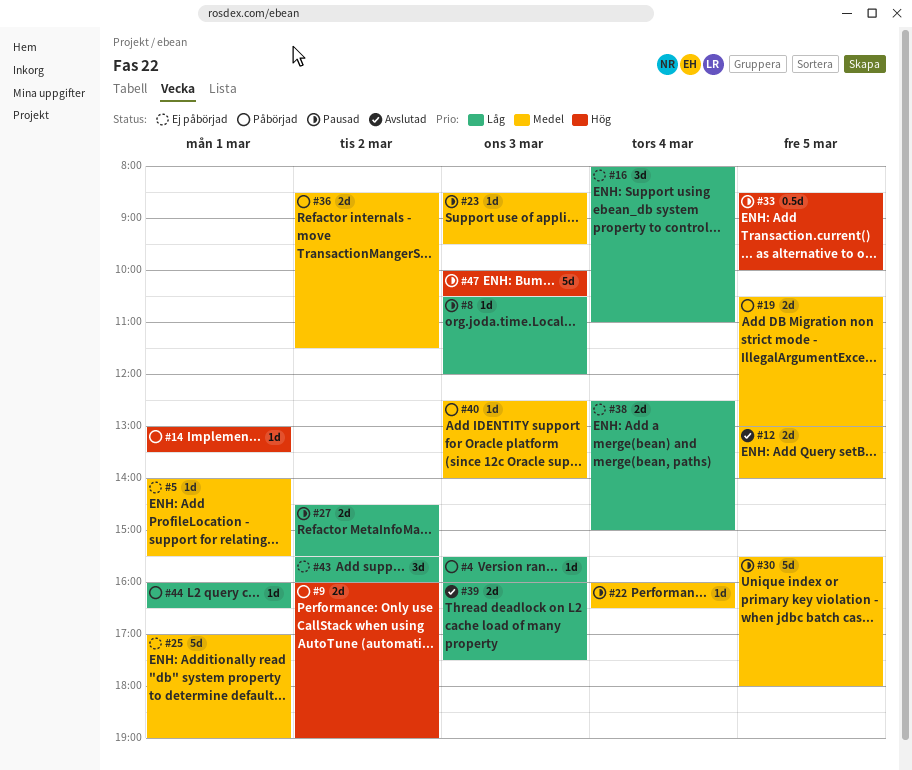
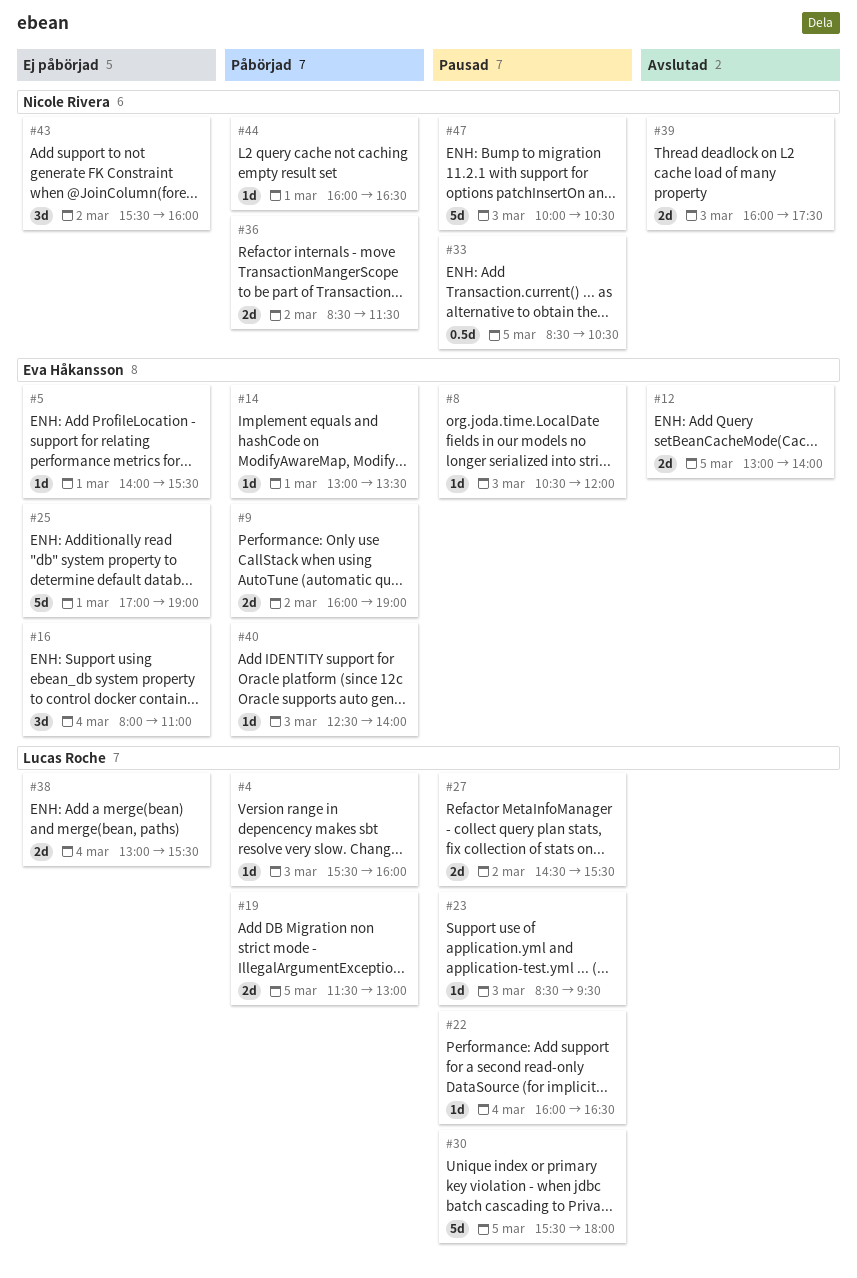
#19, begins: 10:30 -> 11:30
#33, ends: 10:00 -> 10:30
#38, begins: 12:30 -> 13:00
#38, ends: 15:00 -> 15:30

